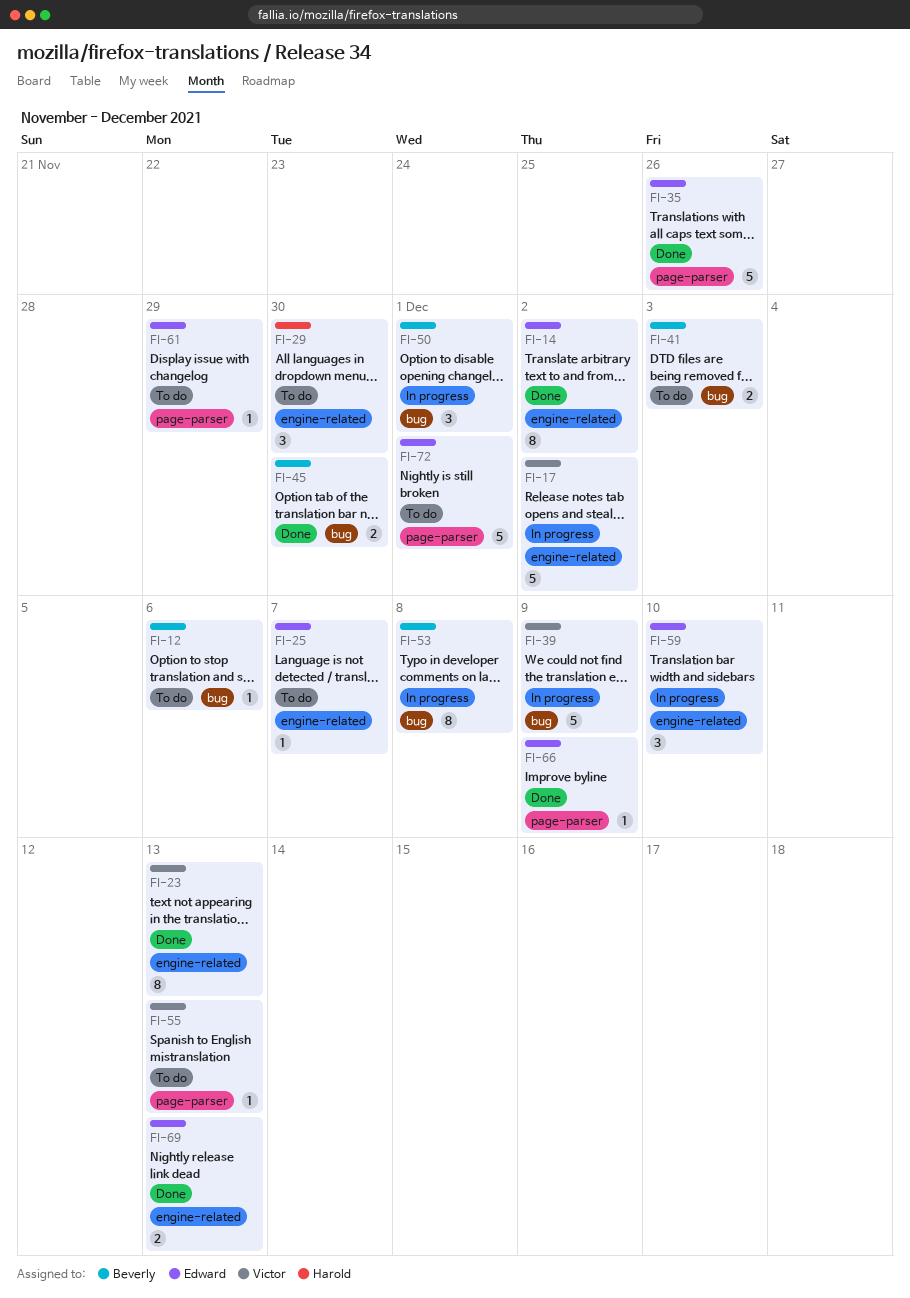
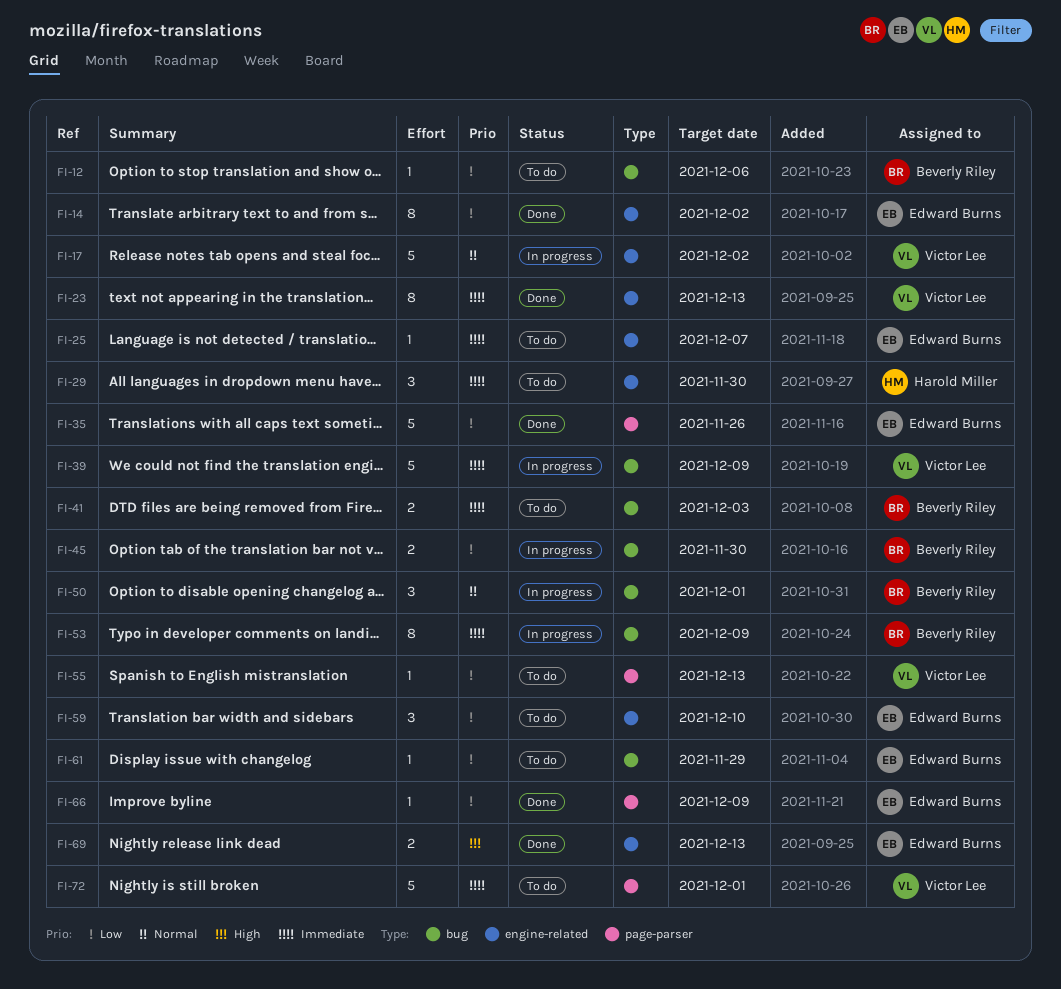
FI-45, status: Done -> In progress
FI-53, due: Dec 8 -> Dec 9
FI-59, status: In progress -> To do
FI-61, label: page-parser -> bug
FI-72, owner: Edward Burns -> Victor Lee

